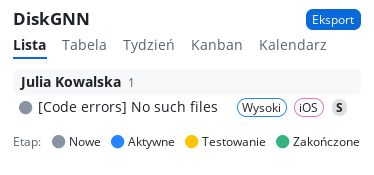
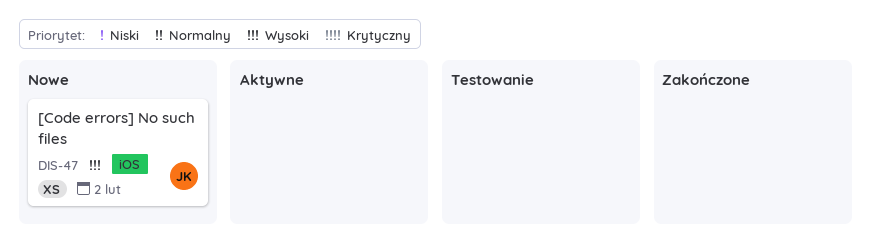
[Code errors] No such files, estimate: S -> XS

